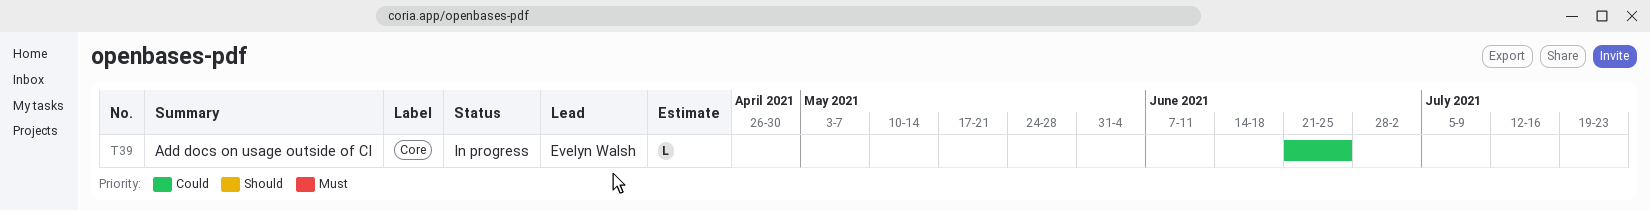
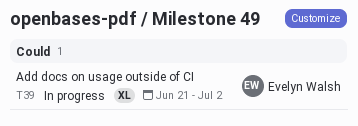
T39, estimate: L -> XL
T39, due: Jun 25 -> Jul 2

